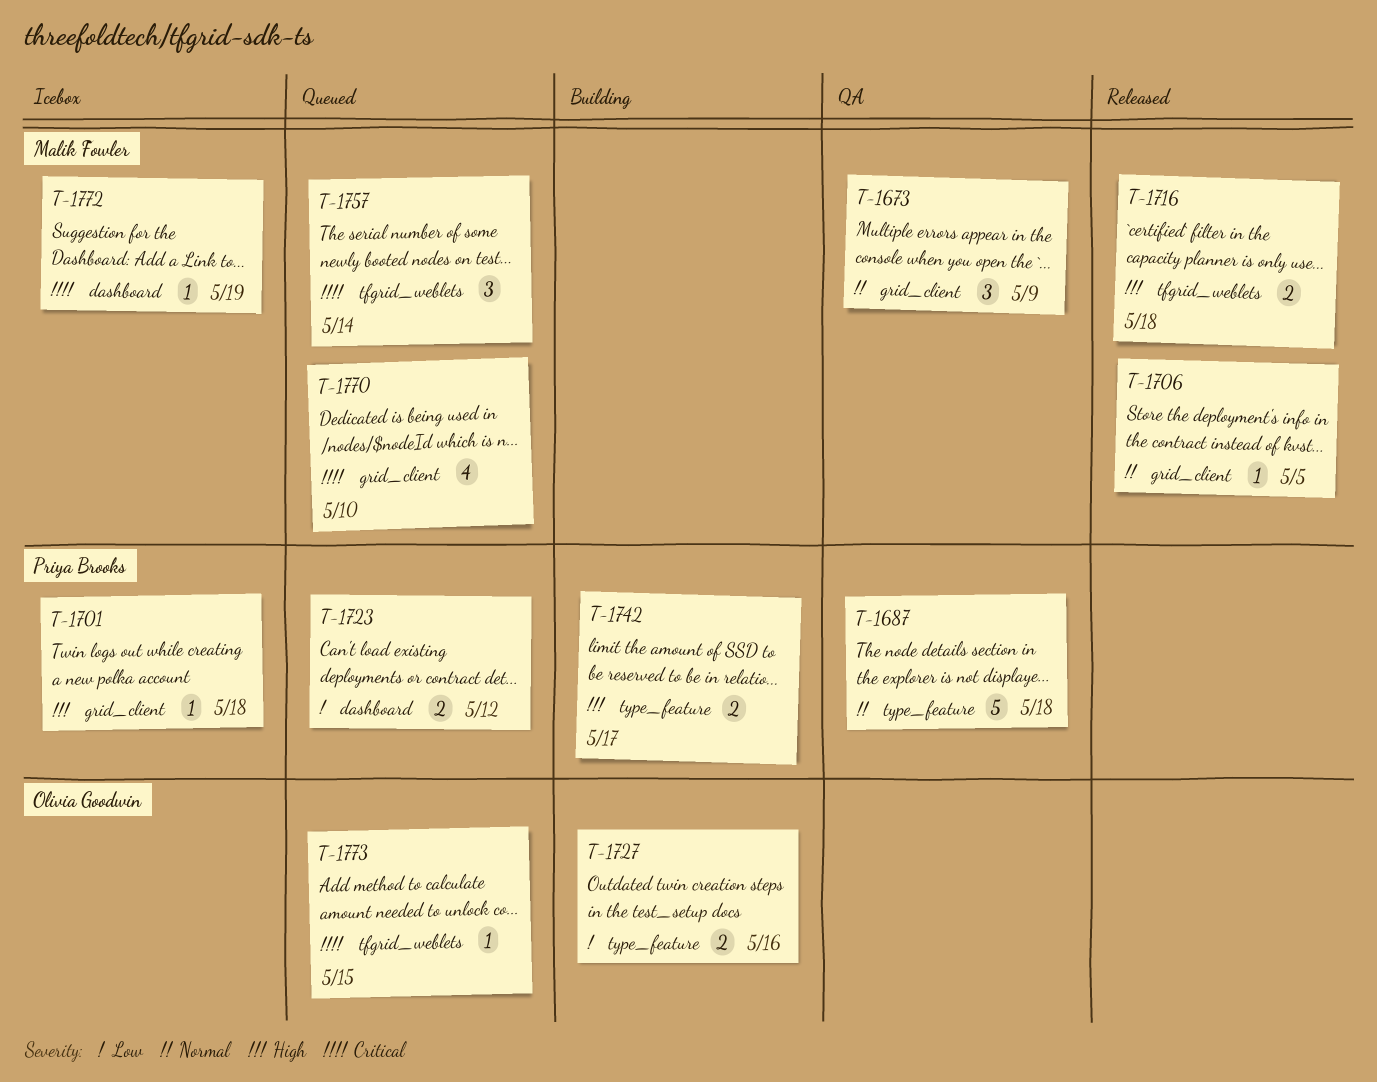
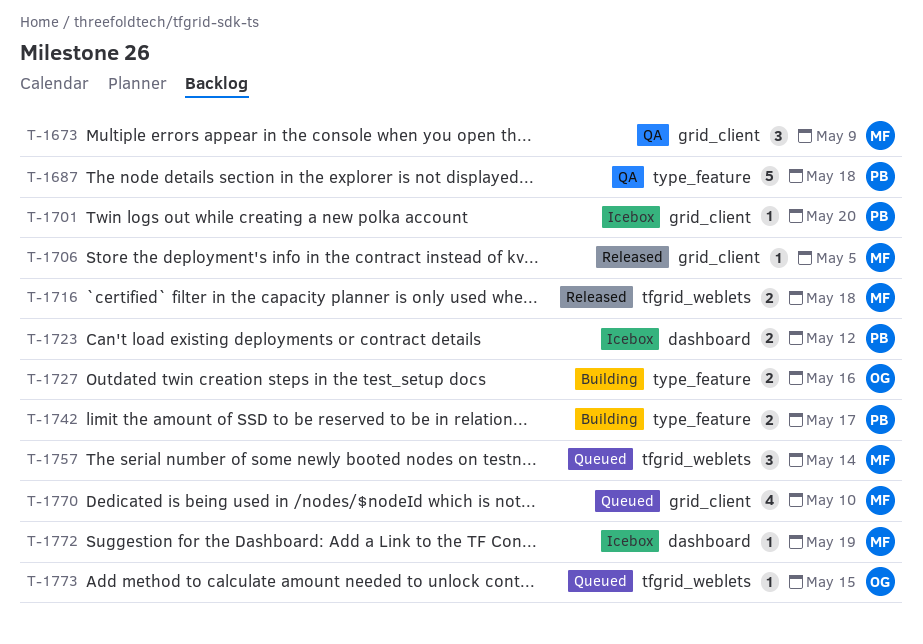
T-1701, due: May 18 -> May 20
T-1723, status: Queued -> Icebox

